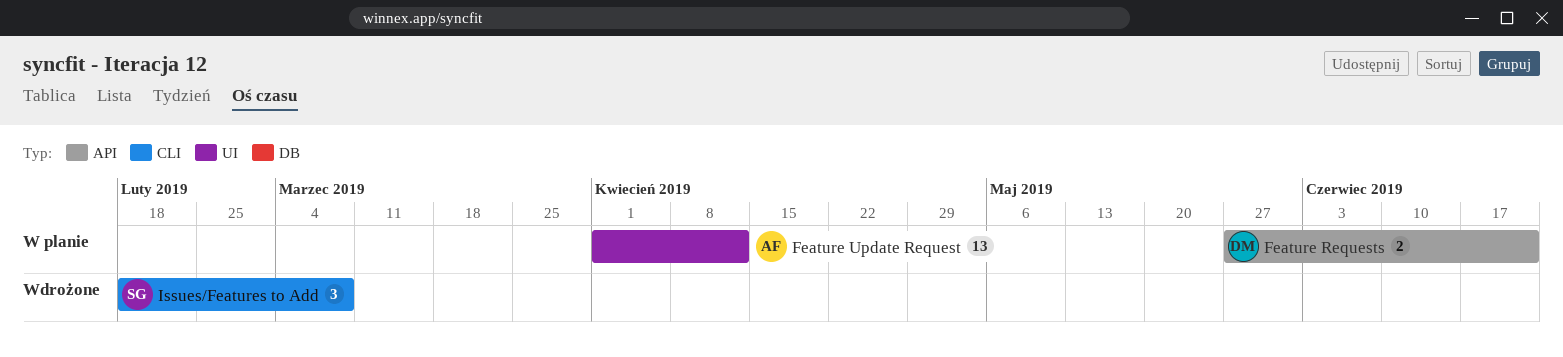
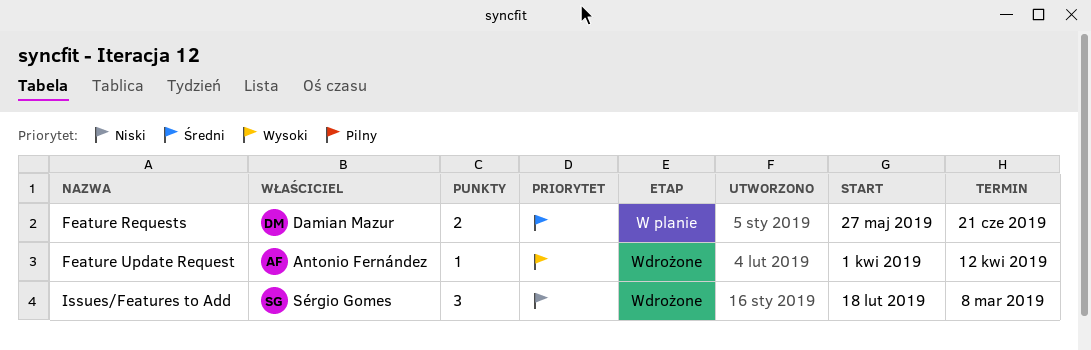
Feature Update Request, status: W planie -> Wdrożone
Feature Update Request, estimate: 13 -> 1

